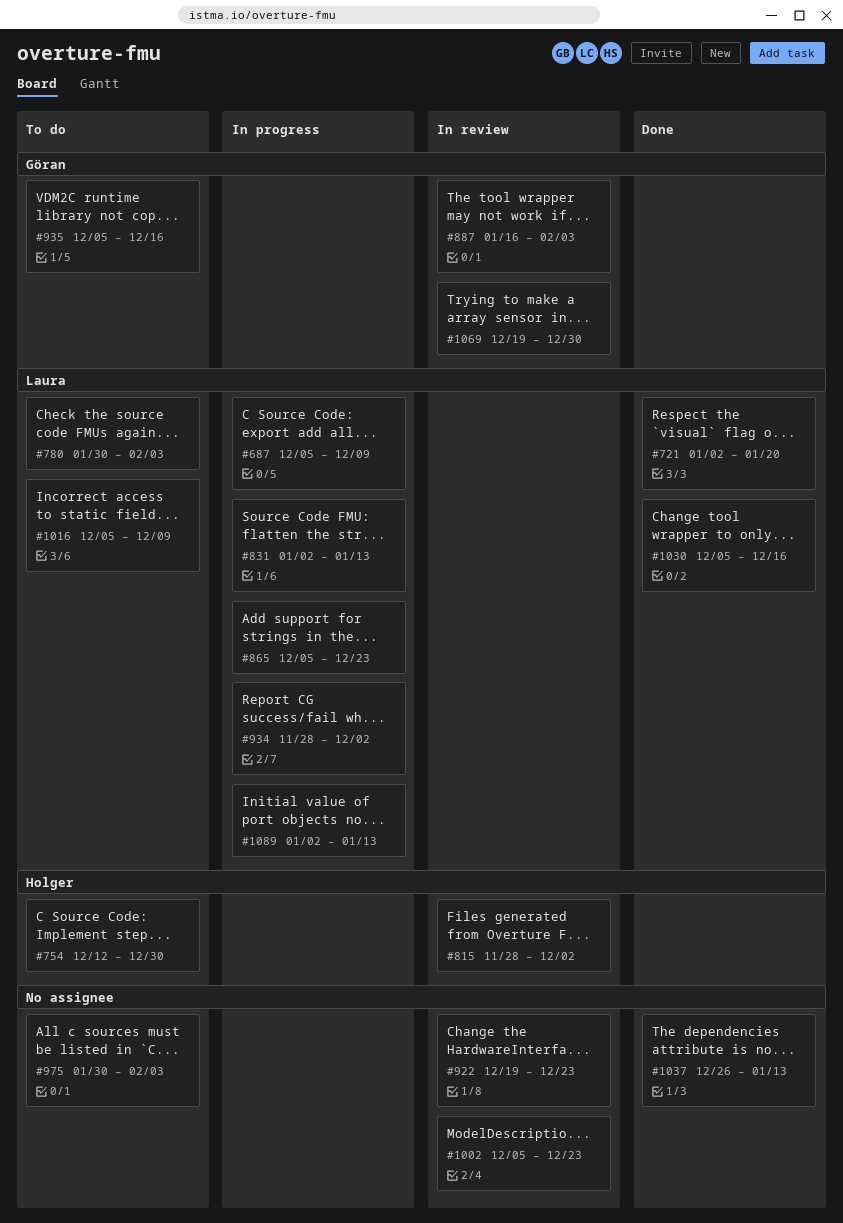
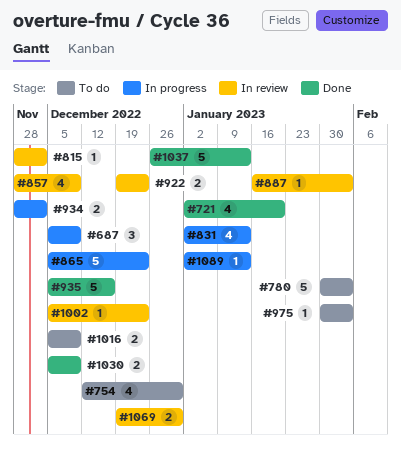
#857: none -> present
#935, status: To do -> Done
#1030, due: Dec 16 -> Dec 9

